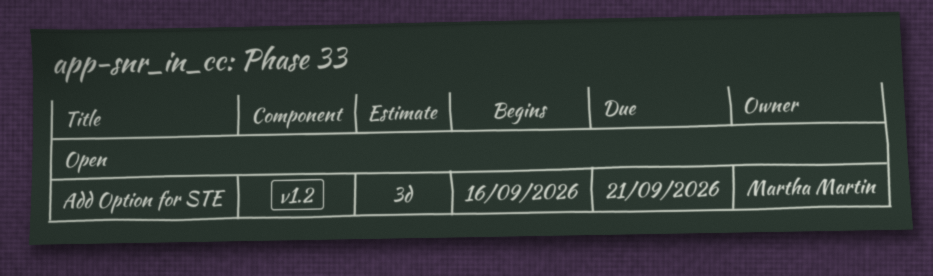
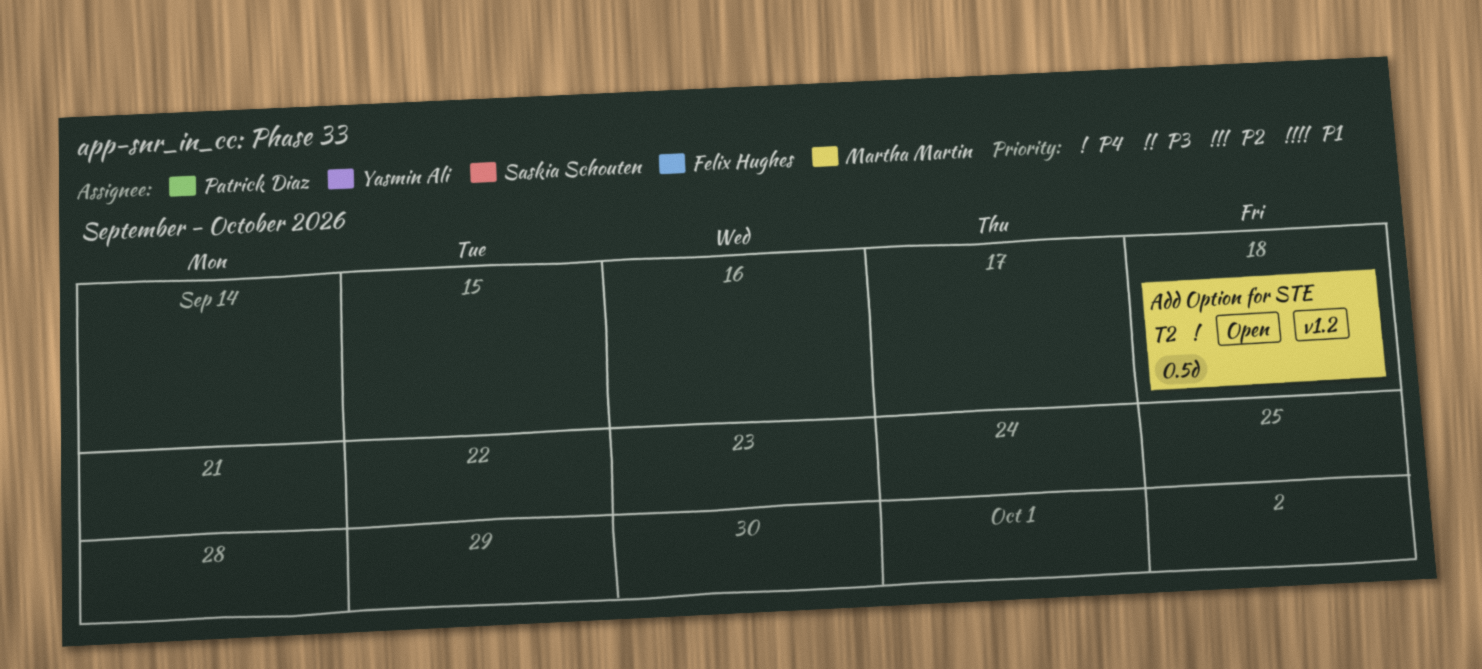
Add Option for STE, estimate: 3d -> 0.5d
Add Option for STE, due: Sep 21 -> Sep 18

